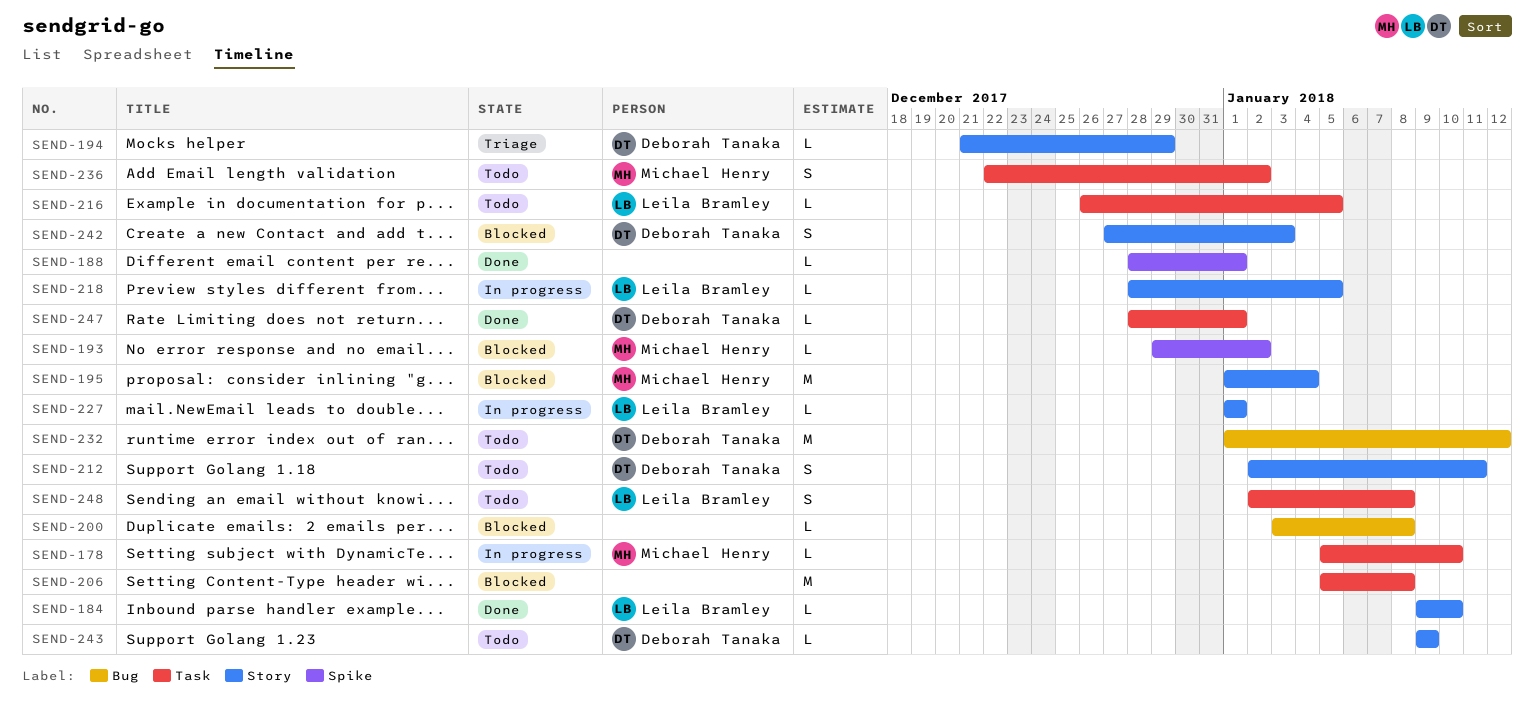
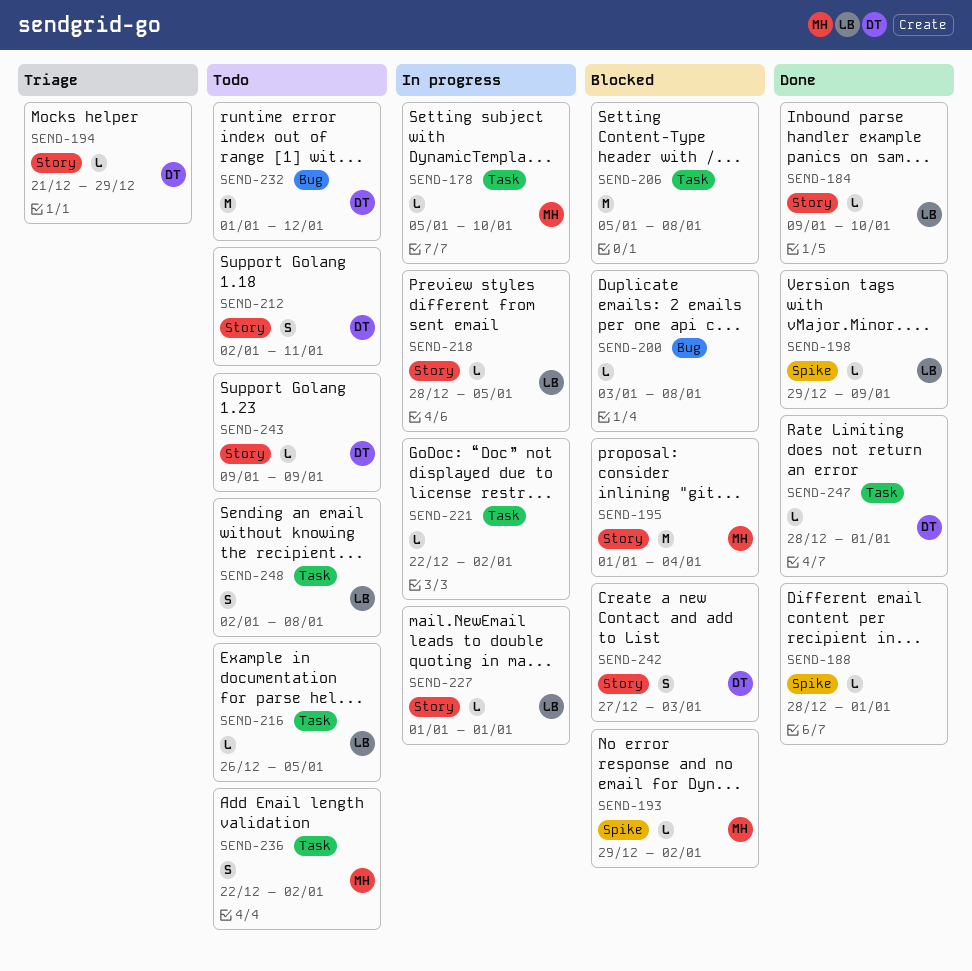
SEND-198: none -> present
SEND-221: none -> present

